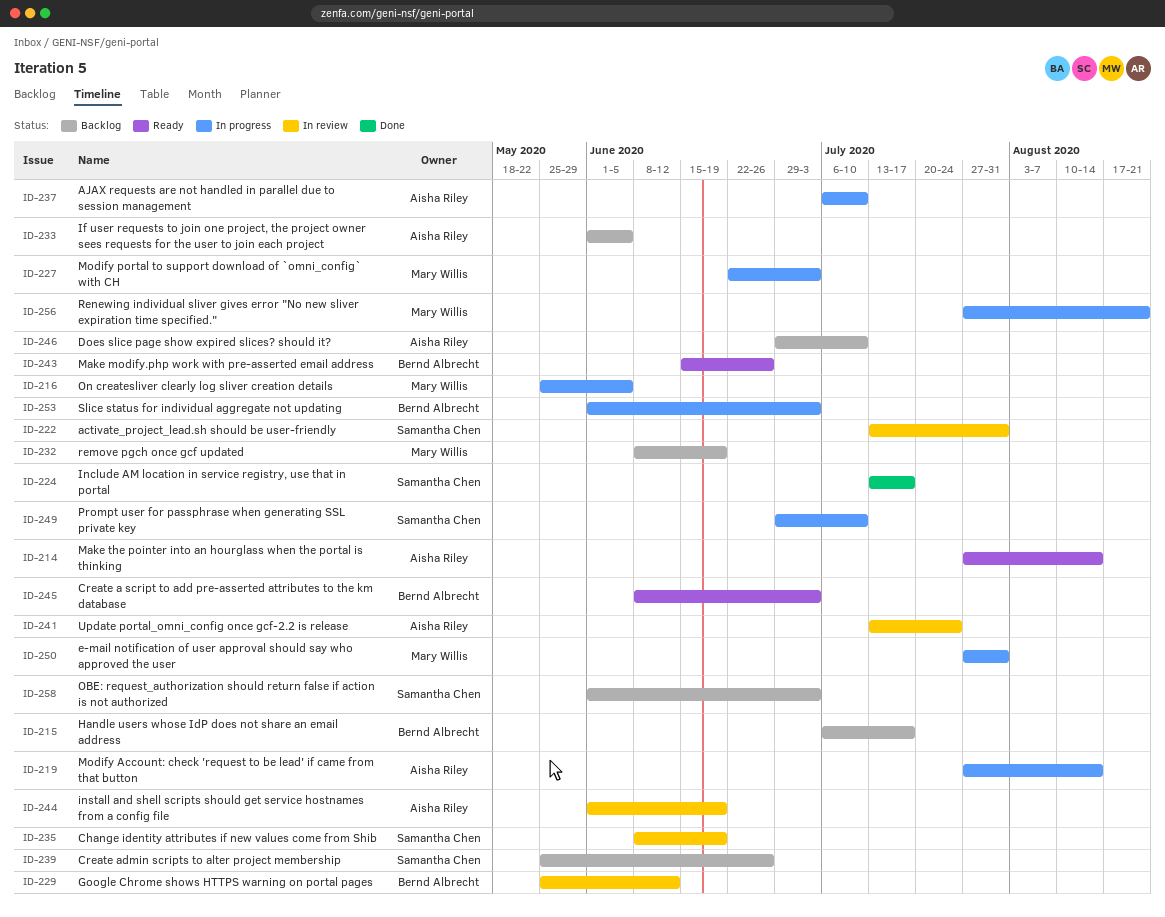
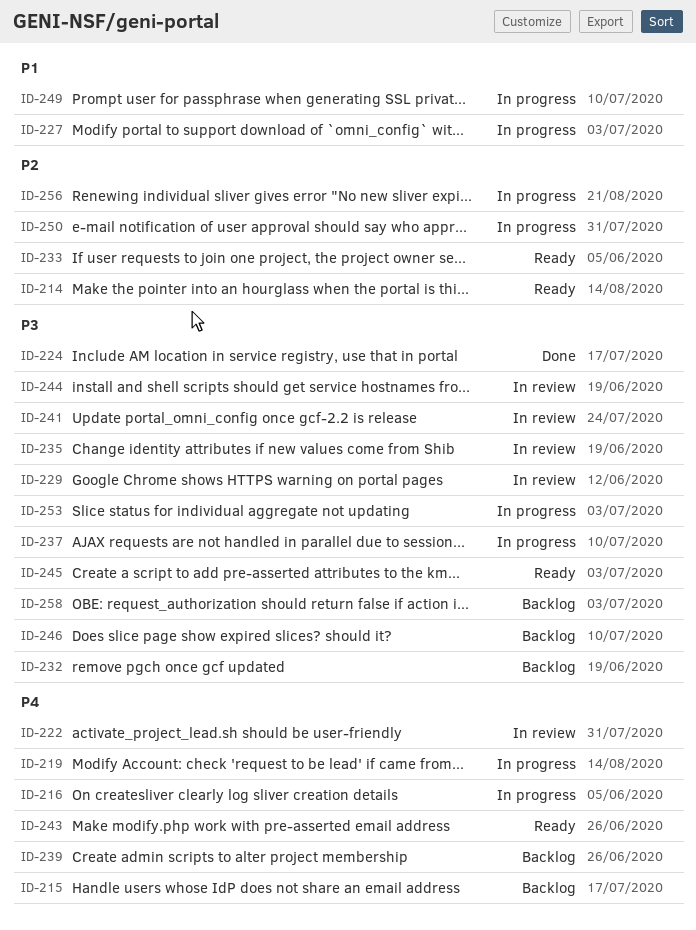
ID-233, status: Backlog -> Ready

